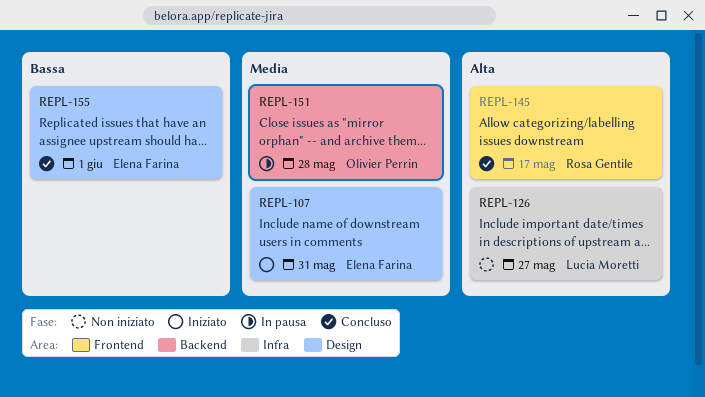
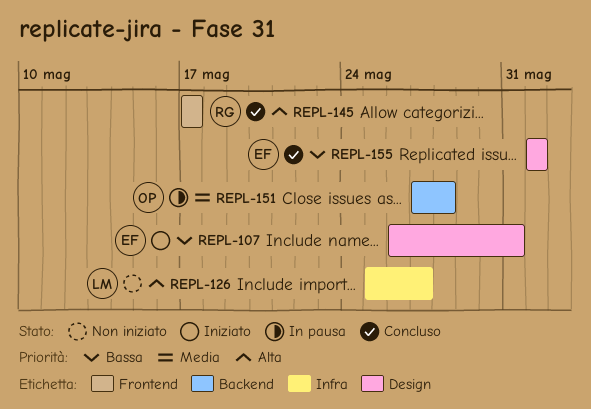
REPL-107, priority: Media -> Bassa

